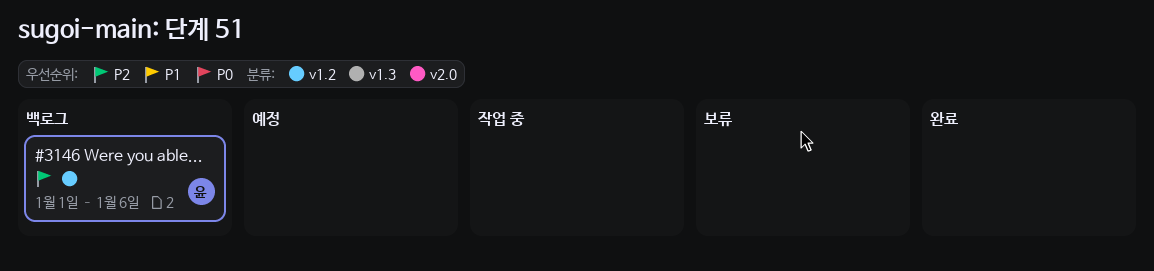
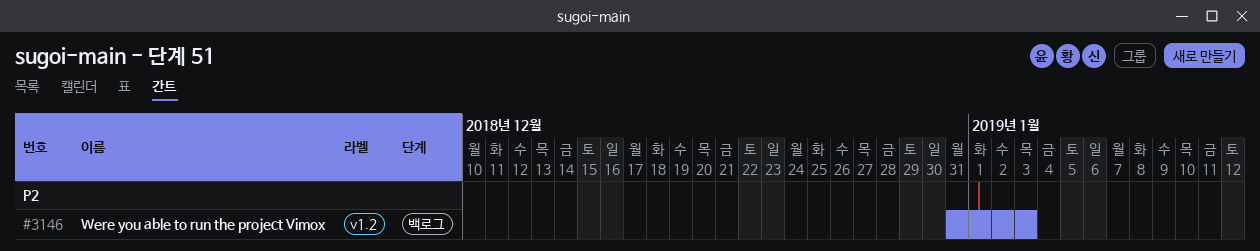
#3146, start: Jan 1 -> Dec 31
#3146, due: Jan 6 -> Jan 3

